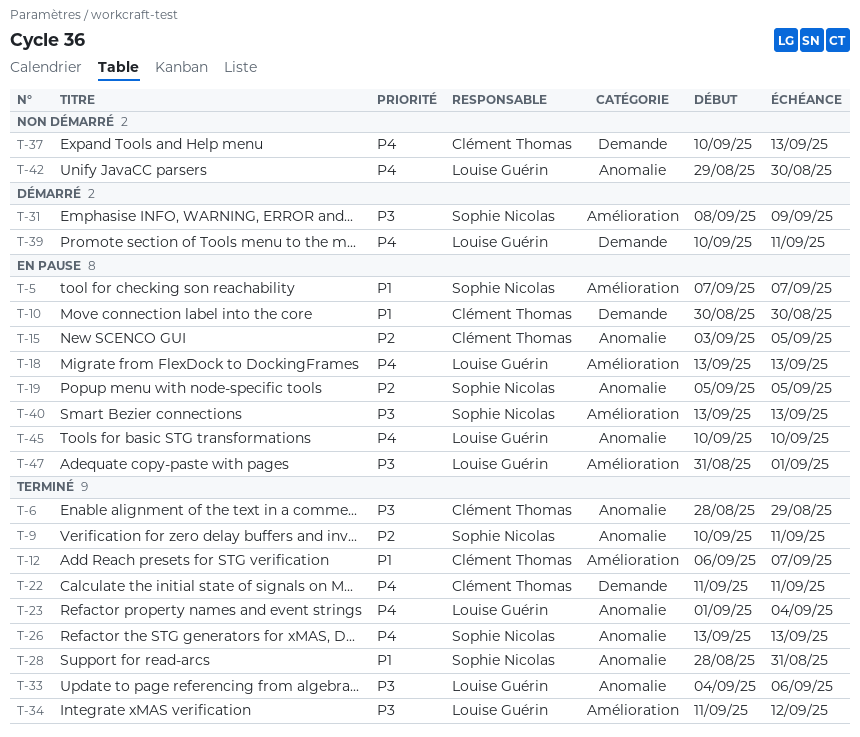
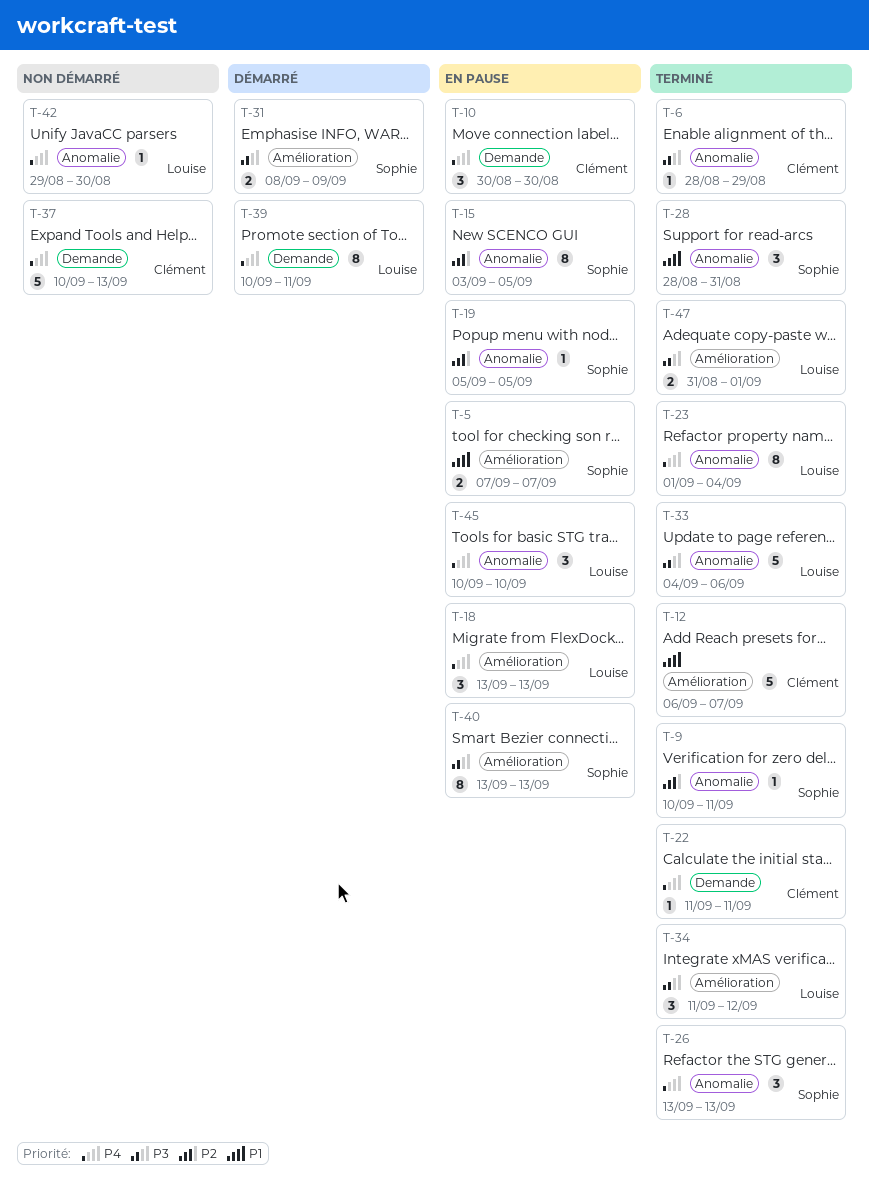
T-10, priority: P1 -> P4
T-15, owner: Clément Thomas -> Sophie Nicolas
T-47, status: En pause -> Terminé

